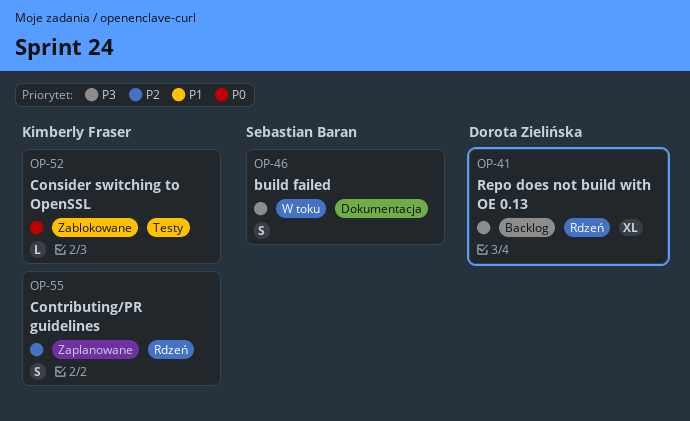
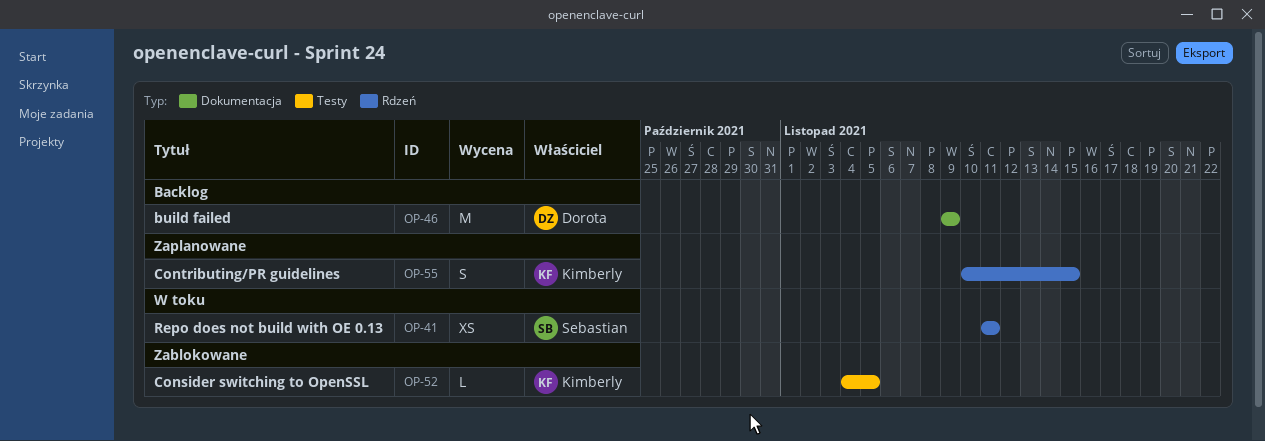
OP-41, status: Backlog -> W toku
OP-41, owner: Dorota Zielińska -> Sebastian Baran
OP-41, estimate: XL -> XS
OP-46, status: W toku -> Backlog
OP-46, owner: Sebastian Baran -> Dorota Zielińska
OP-46, estimate: S -> M

